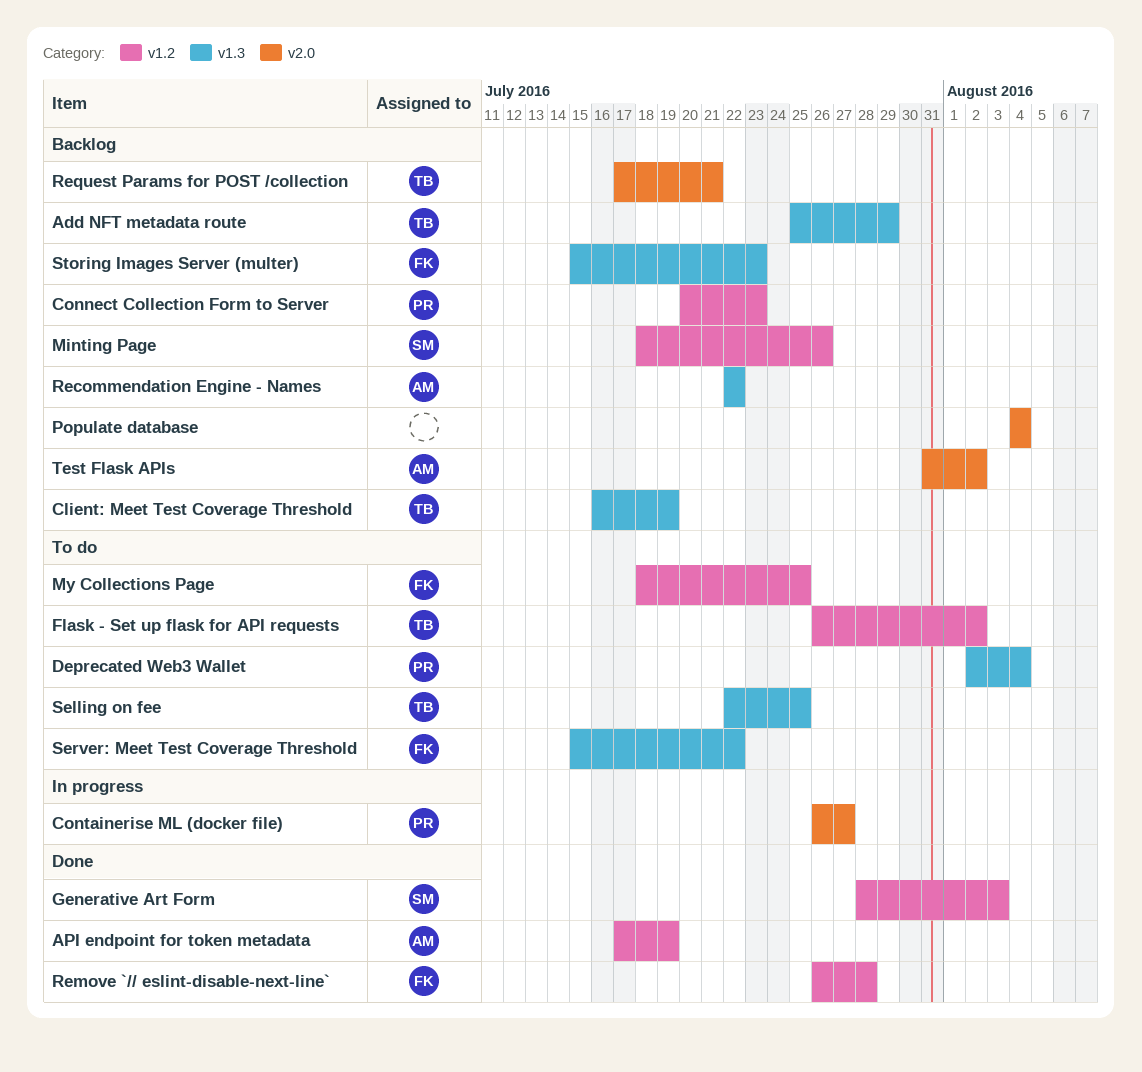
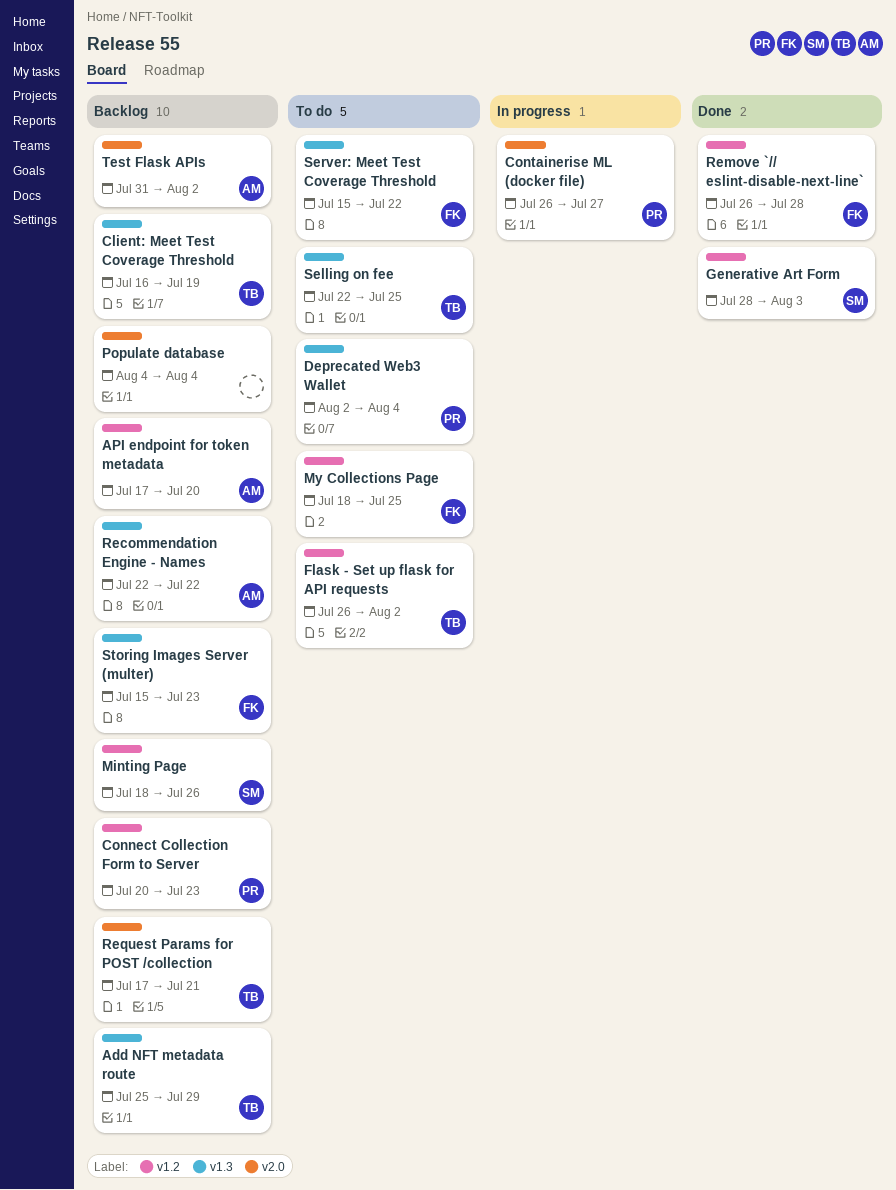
API endpoint for token metadata, status: Done -> Backlog
API endpoint for token metadata, due: Jul 19 -> Jul 20

